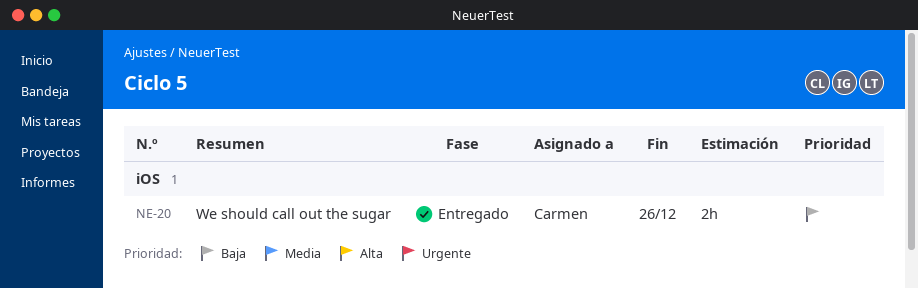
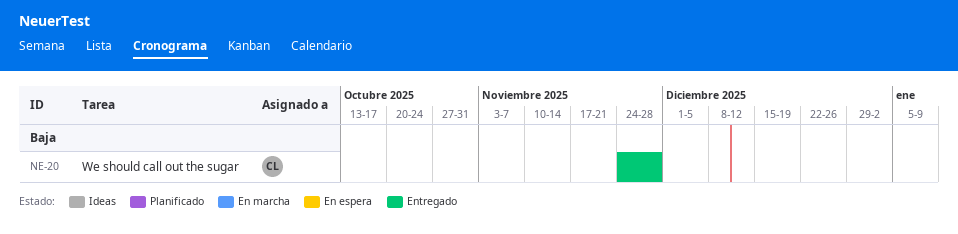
NE-20, due: Dec 26 -> Nov 28

